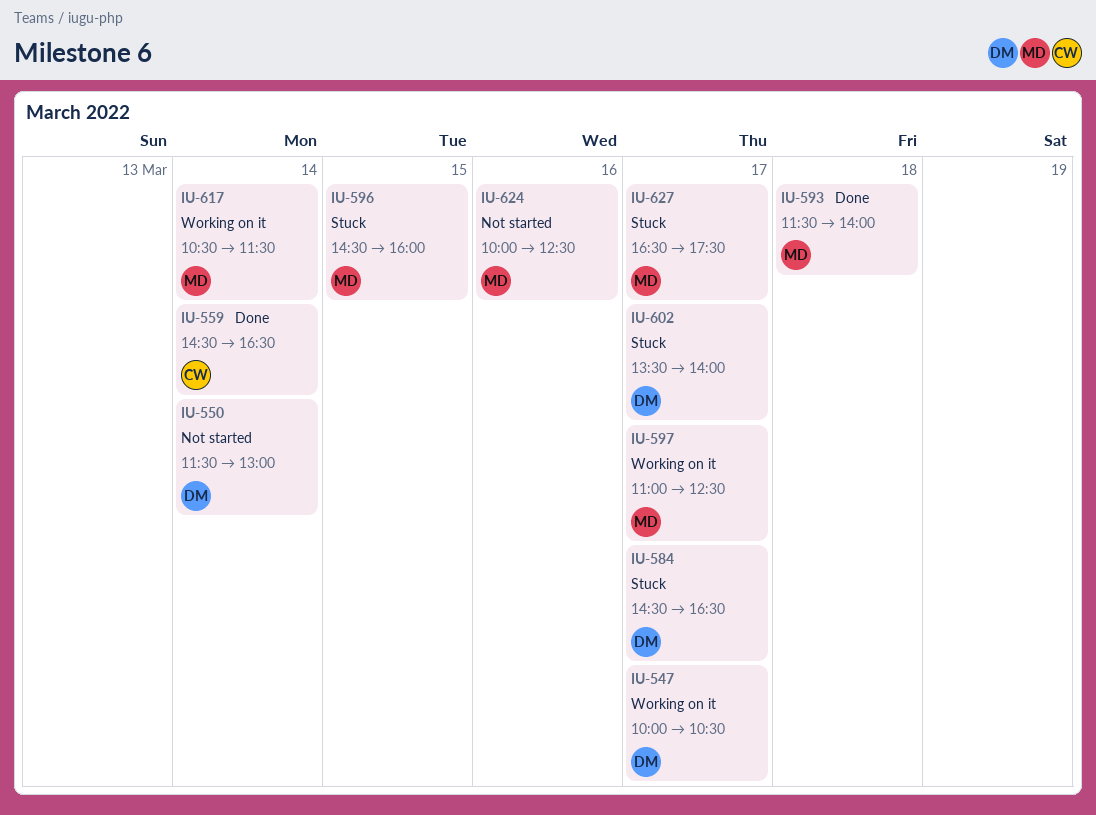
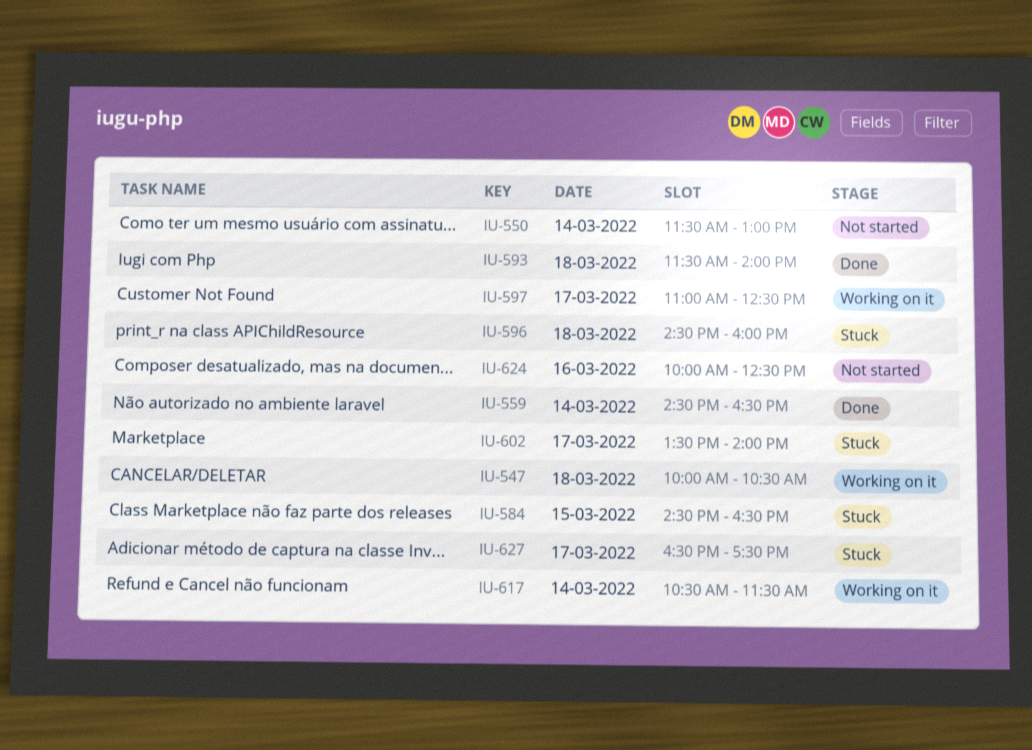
IU-547, day: Mar 17 -> Mar 18
IU-584, day: Mar 17 -> Mar 15
IU-596, day: Mar 15 -> Mar 18

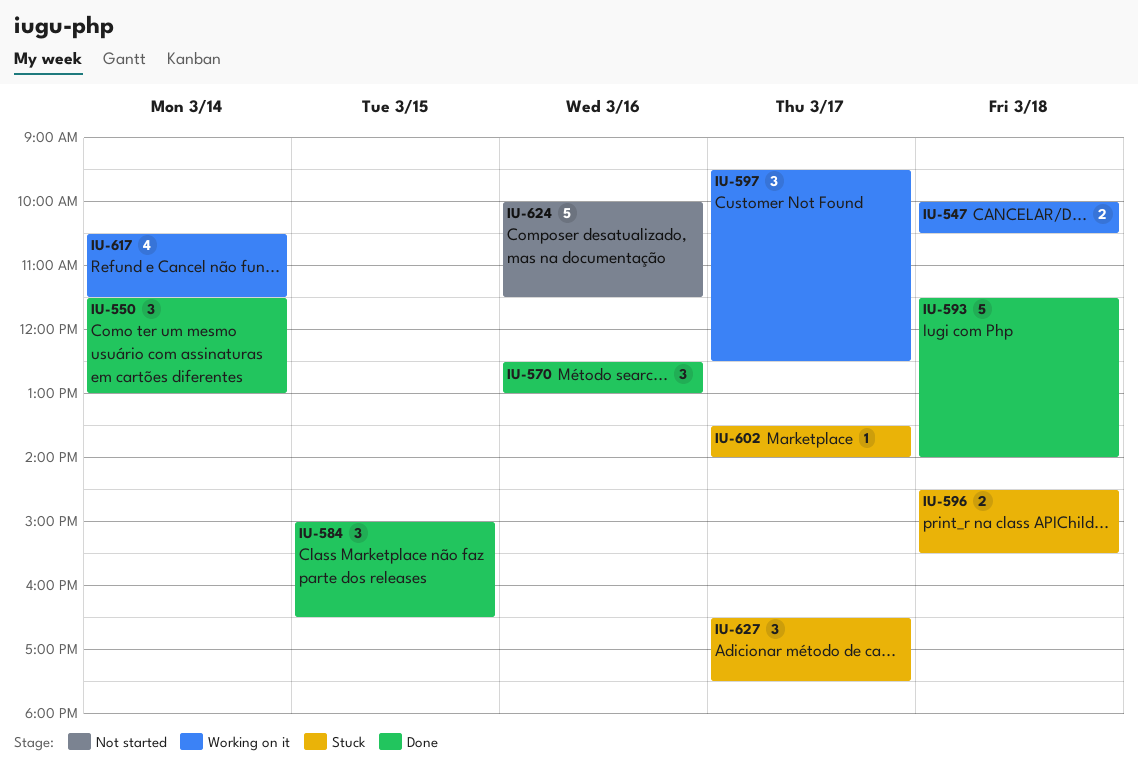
IU-550, status: Not started -> Done
IU-559: present -> none
IU-570: none -> present
IU-584, status: Stuck -> Done
IU-584, begins: 14:30 -> 15:00
IU-596, ends: 16:00 -> 15:30
IU-597, begins: 11:00 -> 09:30
IU-624, ends: 12:30 -> 11:30

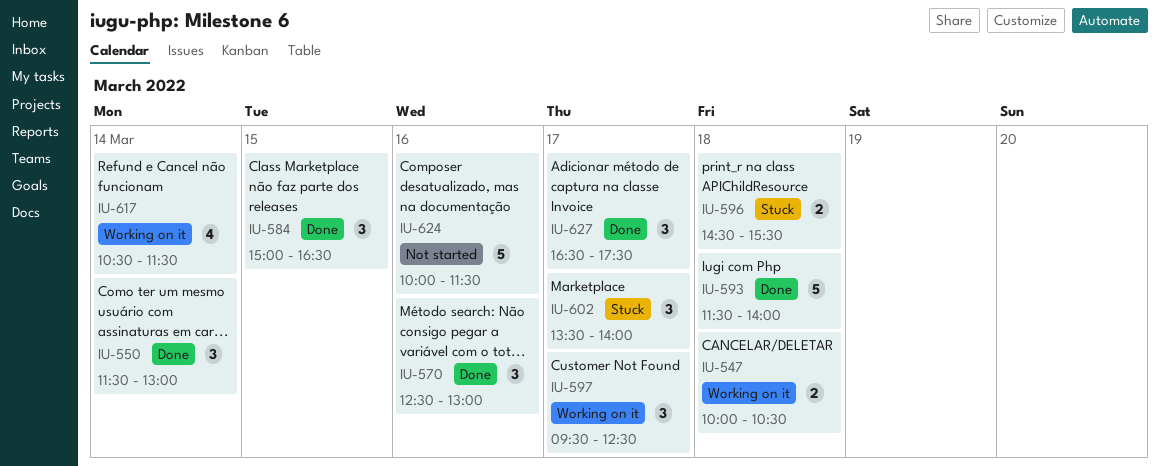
IU-602, estimate: 1 -> 3
IU-627, status: Stuck -> Done

